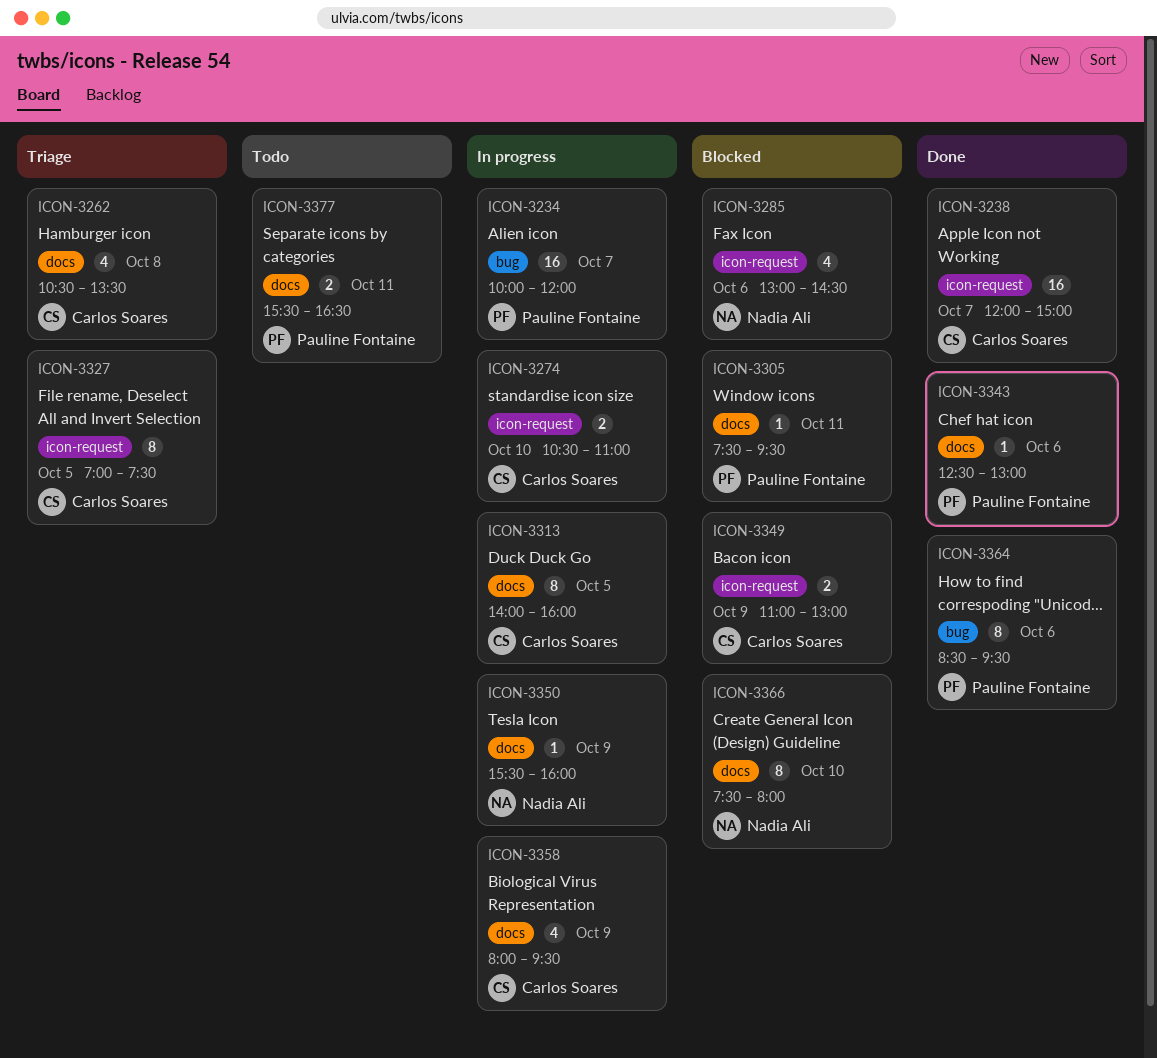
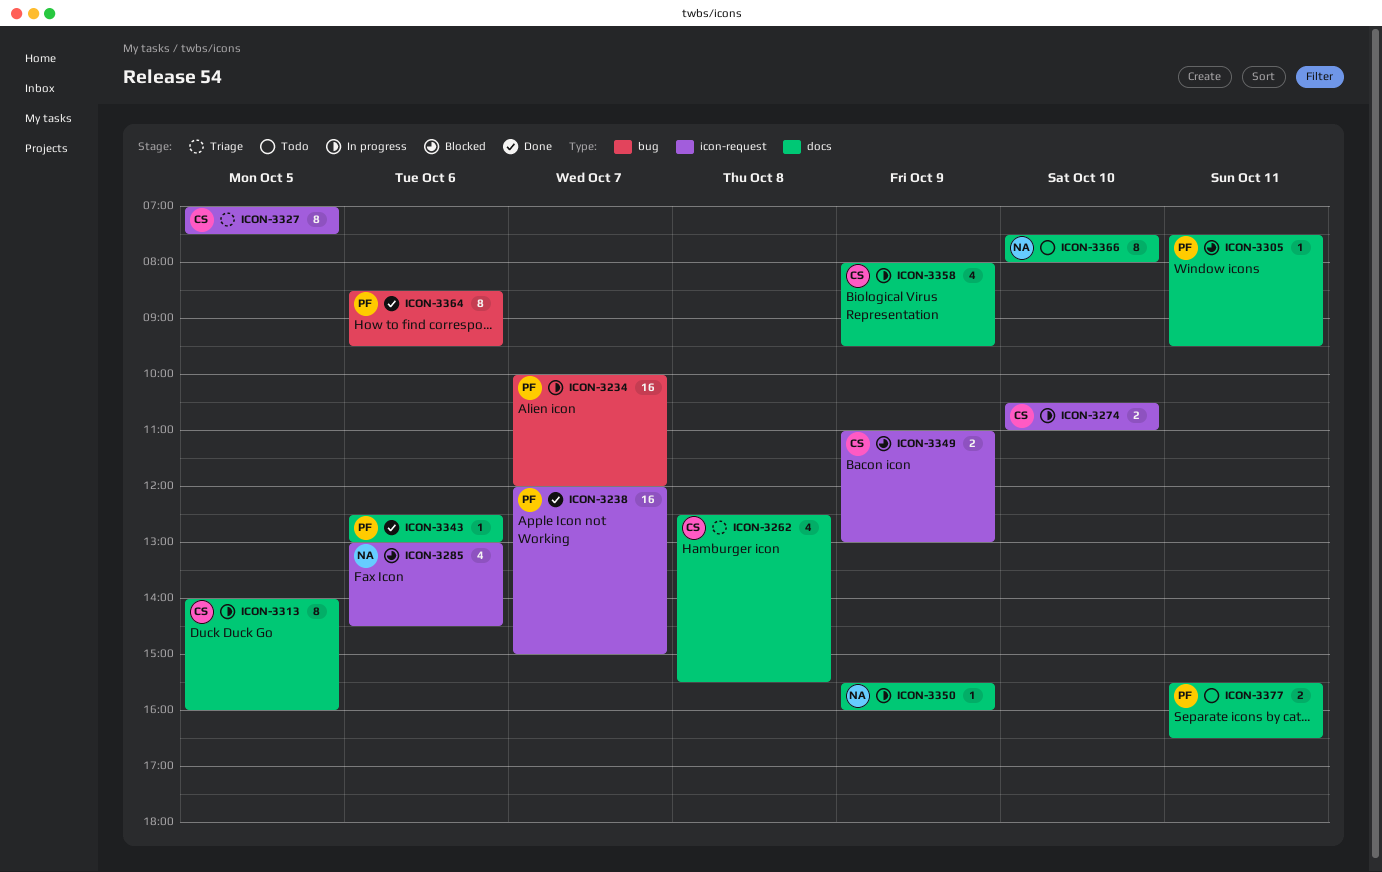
ICON-3238, owner: Carlos Soares -> Pauline Fontaine
ICON-3262, begins: 10:30 -> 12:30
ICON-3262, ends: 13:30 -> 15:30
ICON-3366, status: Blocked -> Todo

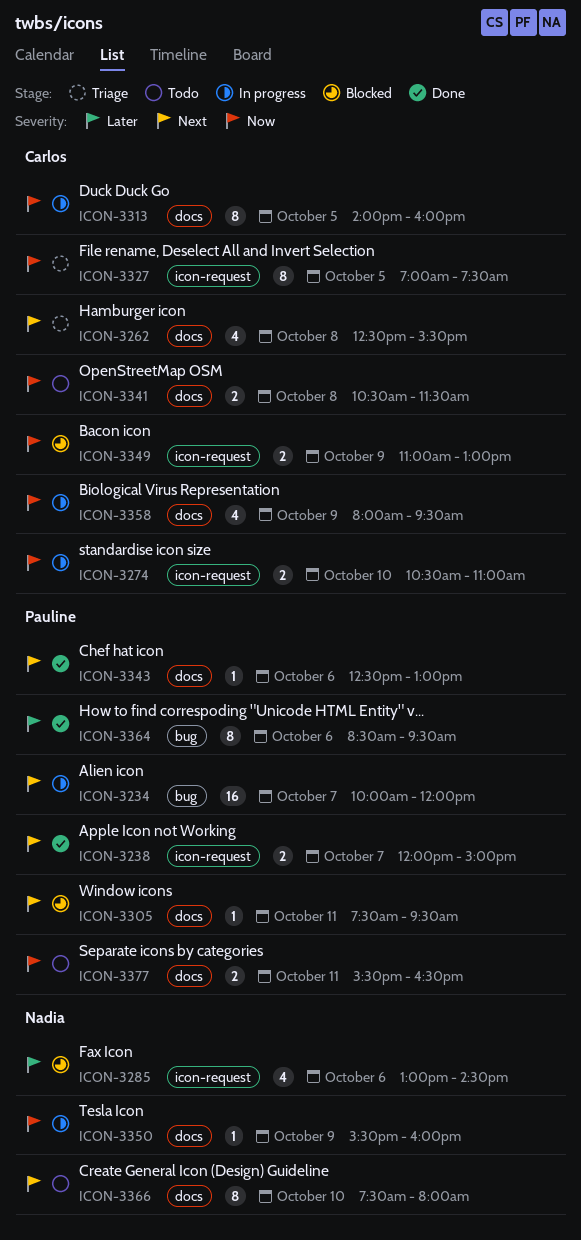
ICON-3238, estimate: 16 -> 2
ICON-3341: none -> present

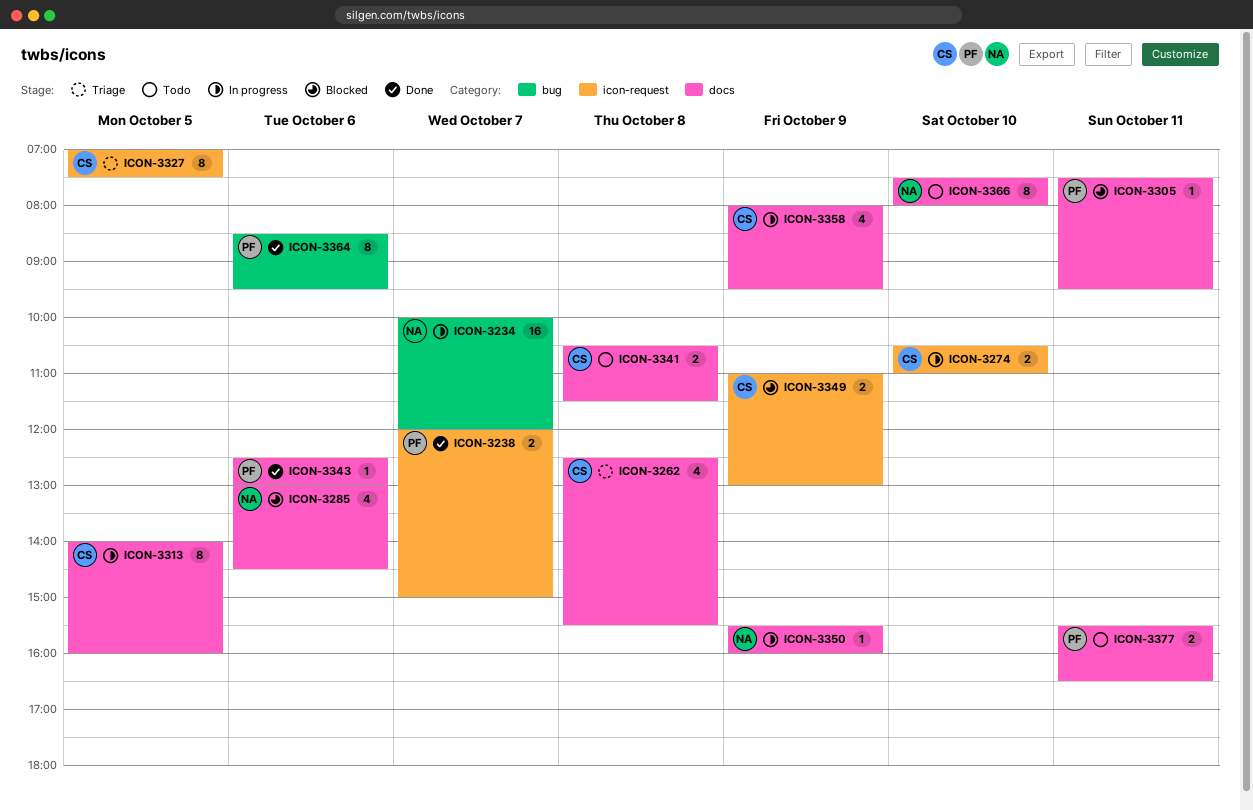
ICON-3234, owner: Pauline -> Nadia
ICON-3285, label: icon-request -> docs

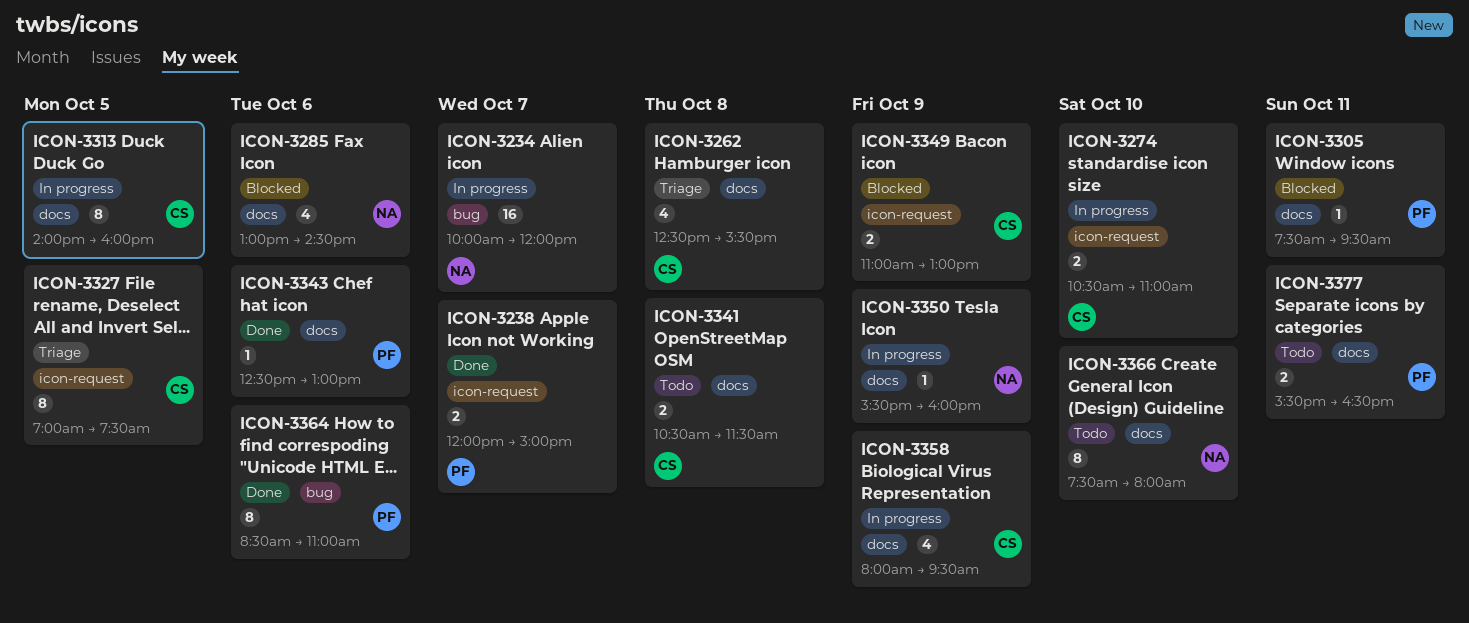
ICON-3364, ends: 09:30 -> 11:00

